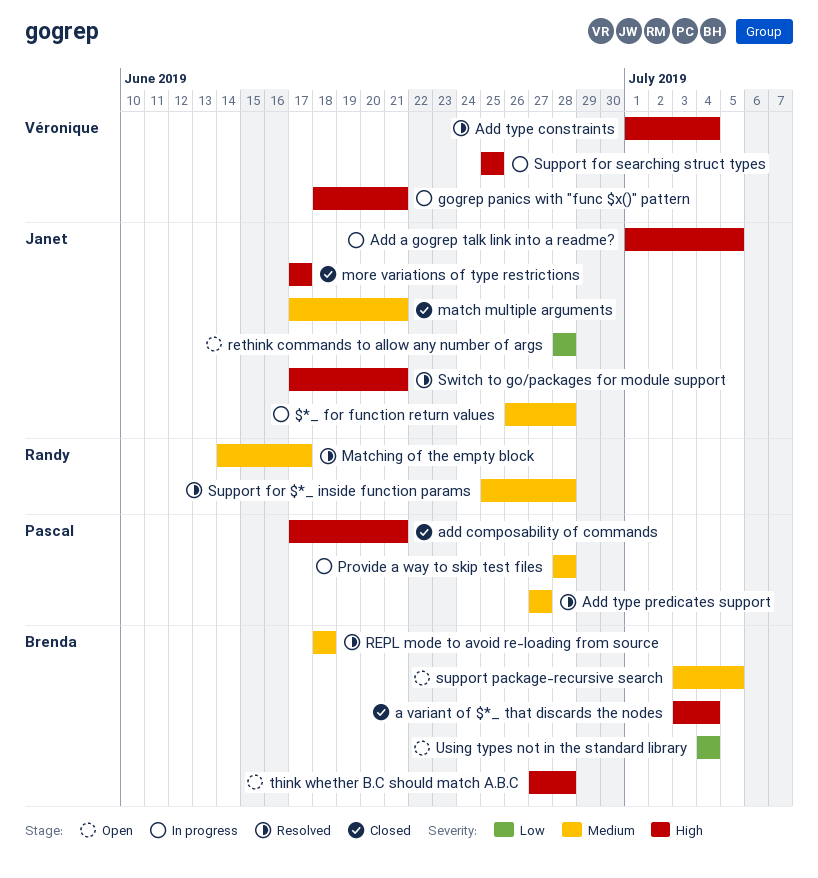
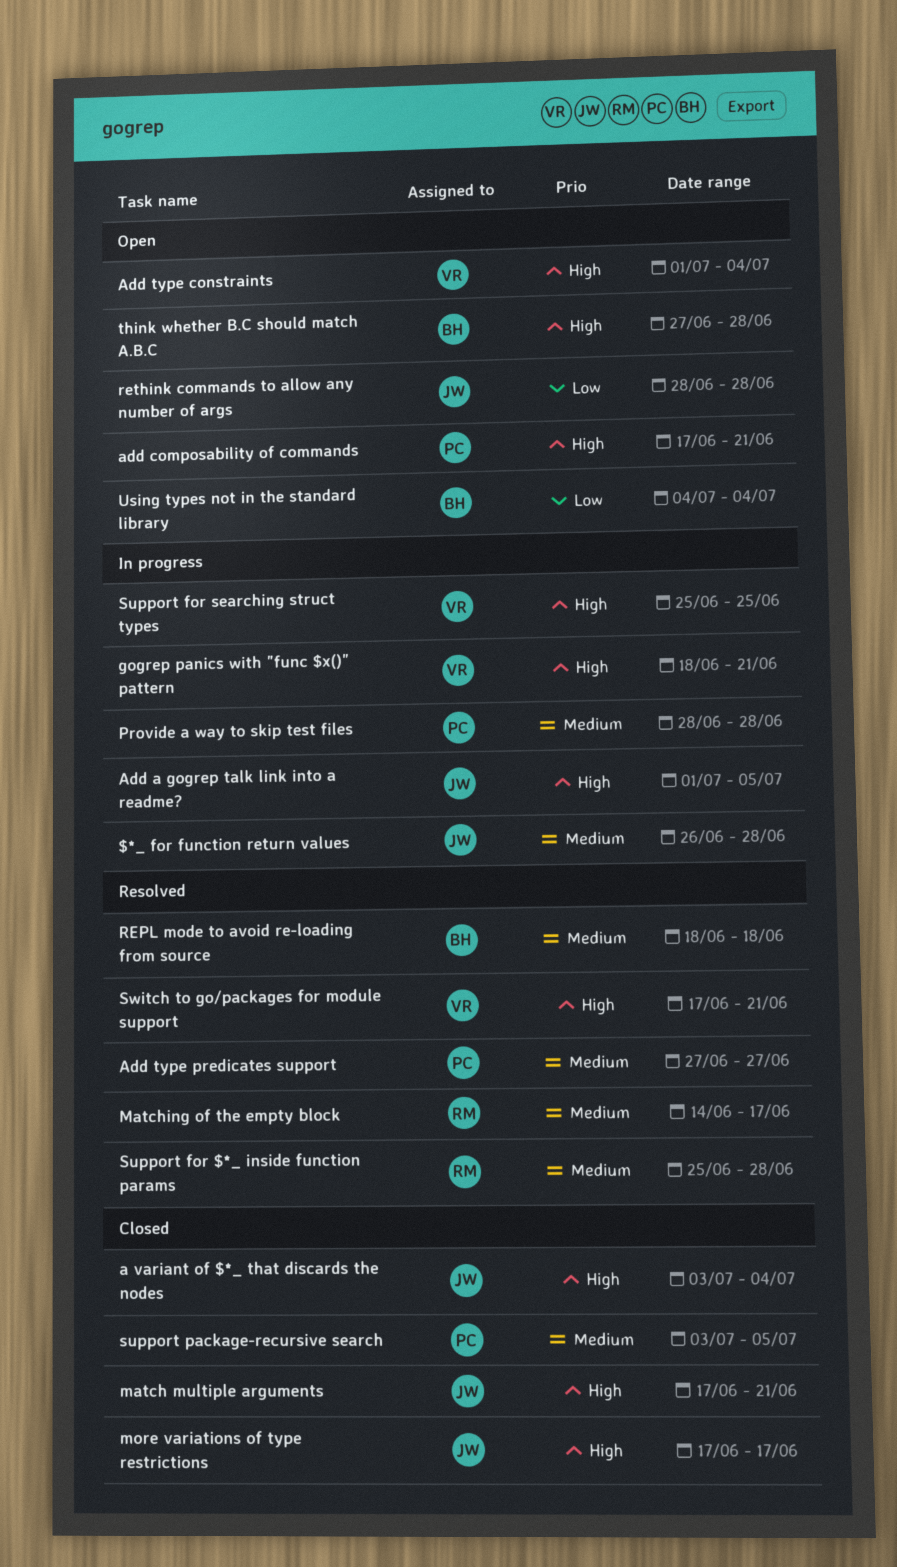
a variant of $*_ that discards the nodes, owner: Brenda -> Janet
add composability of commands, status: Closed -> Open
Add type constraints, status: Resolved -> Open
match multiple arguments, priority: Medium -> High
support package-recursive search, status: Open -> Closed
support package-recursive search, owner: Brenda -> Pascal
Switch to go/packages for module support, owner: Janet -> Véronique

